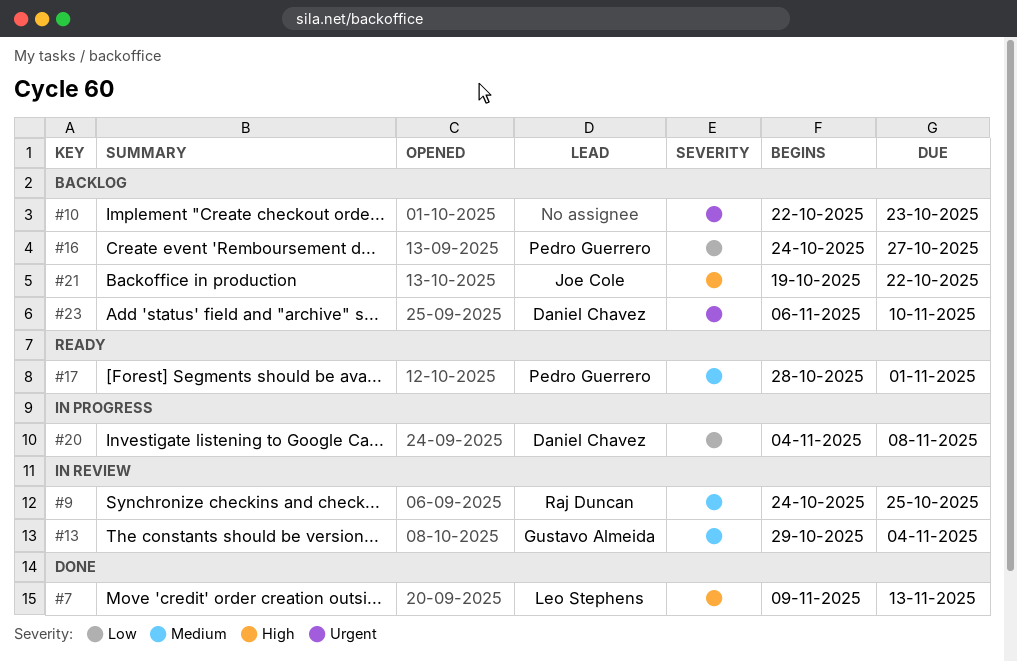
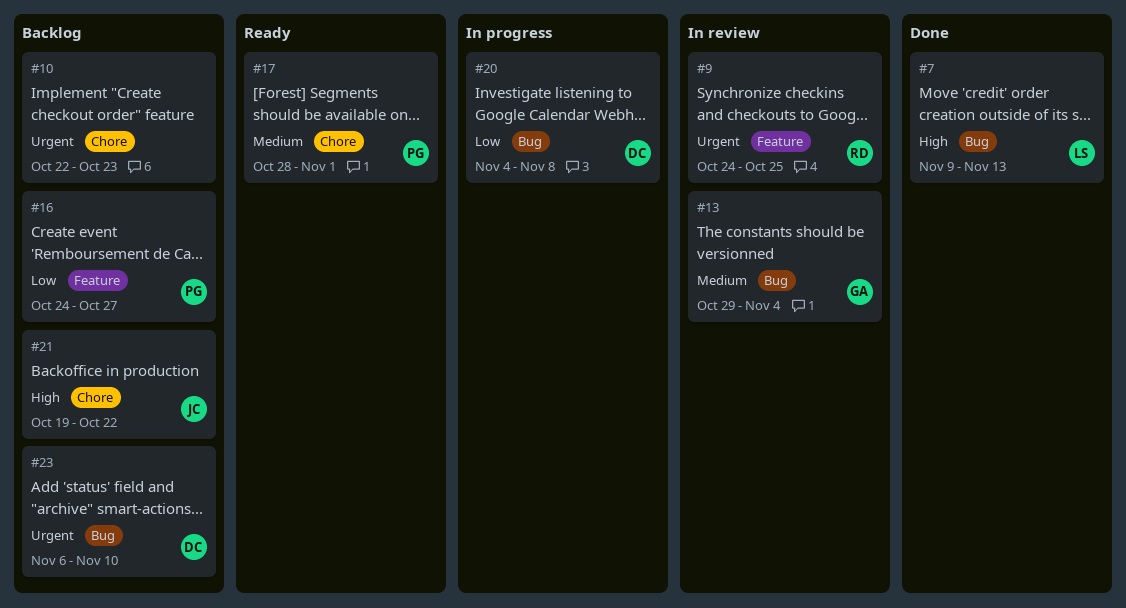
#9, priority: Medium -> Urgent

